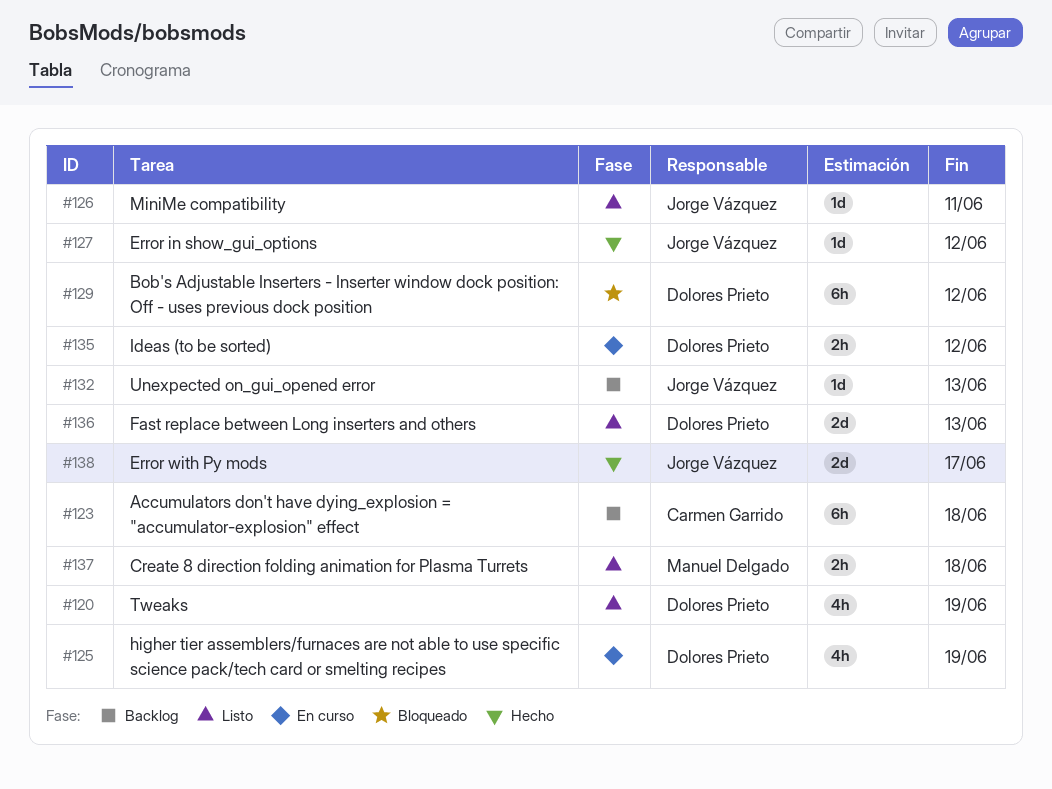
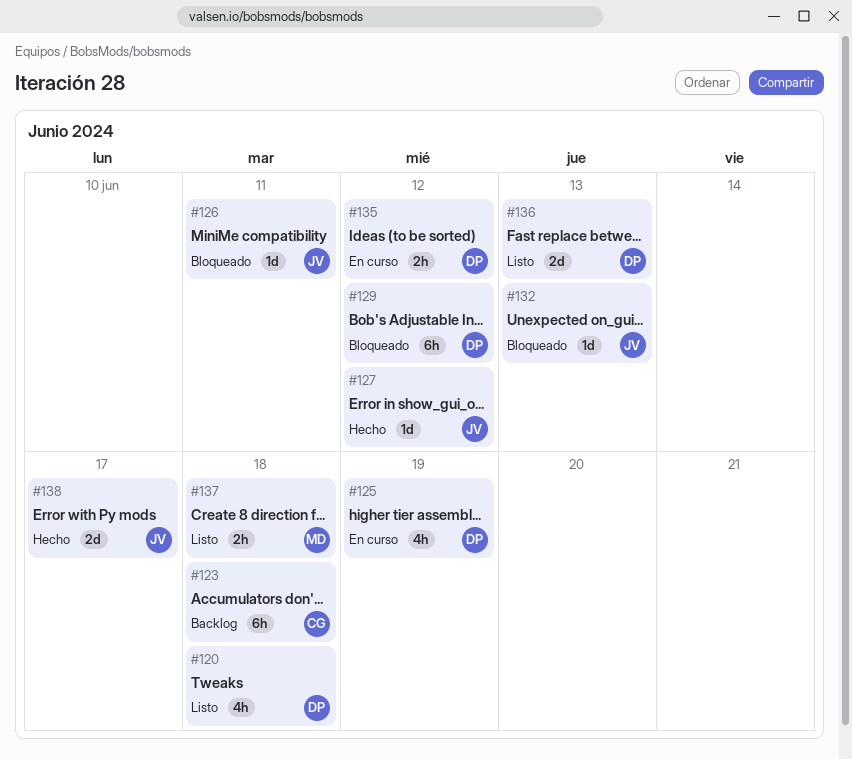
#120, due: Jun 19 -> Jun 18
#126, status: Listo -> Bloqueado
#132, status: Backlog -> Bloqueado

